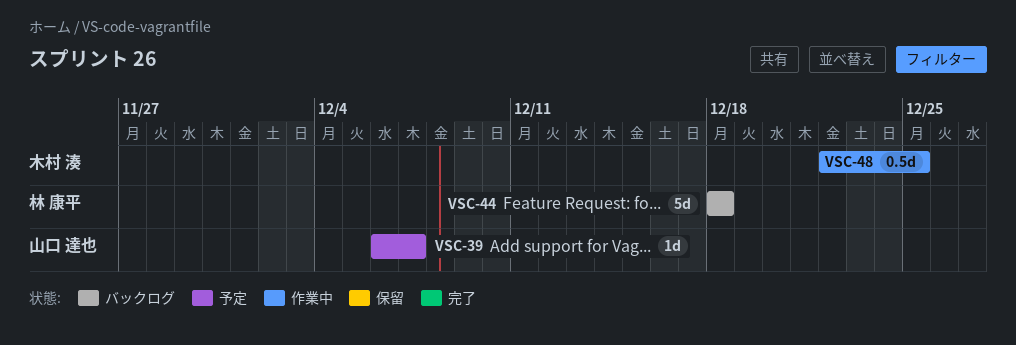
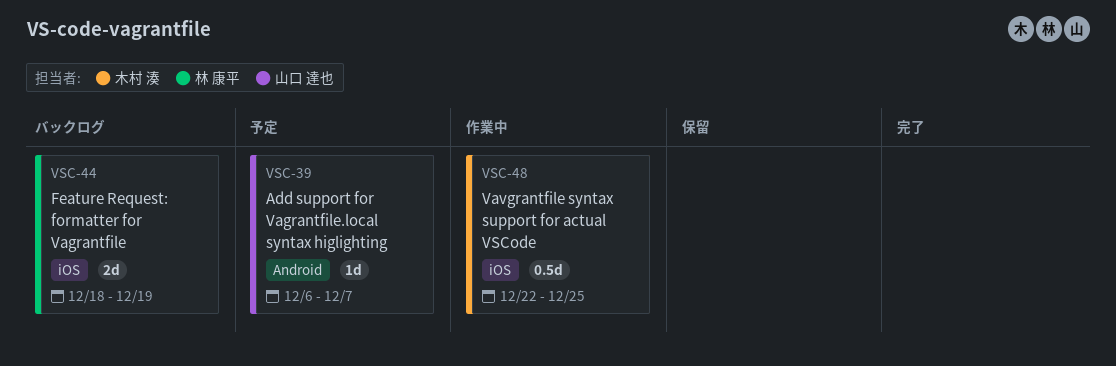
VSC-44, estimate: 5d -> 2d
VSC-44, due: Dec 18 -> Dec 19

